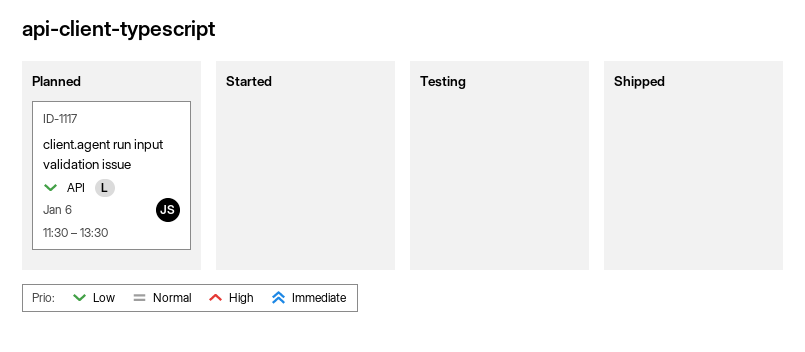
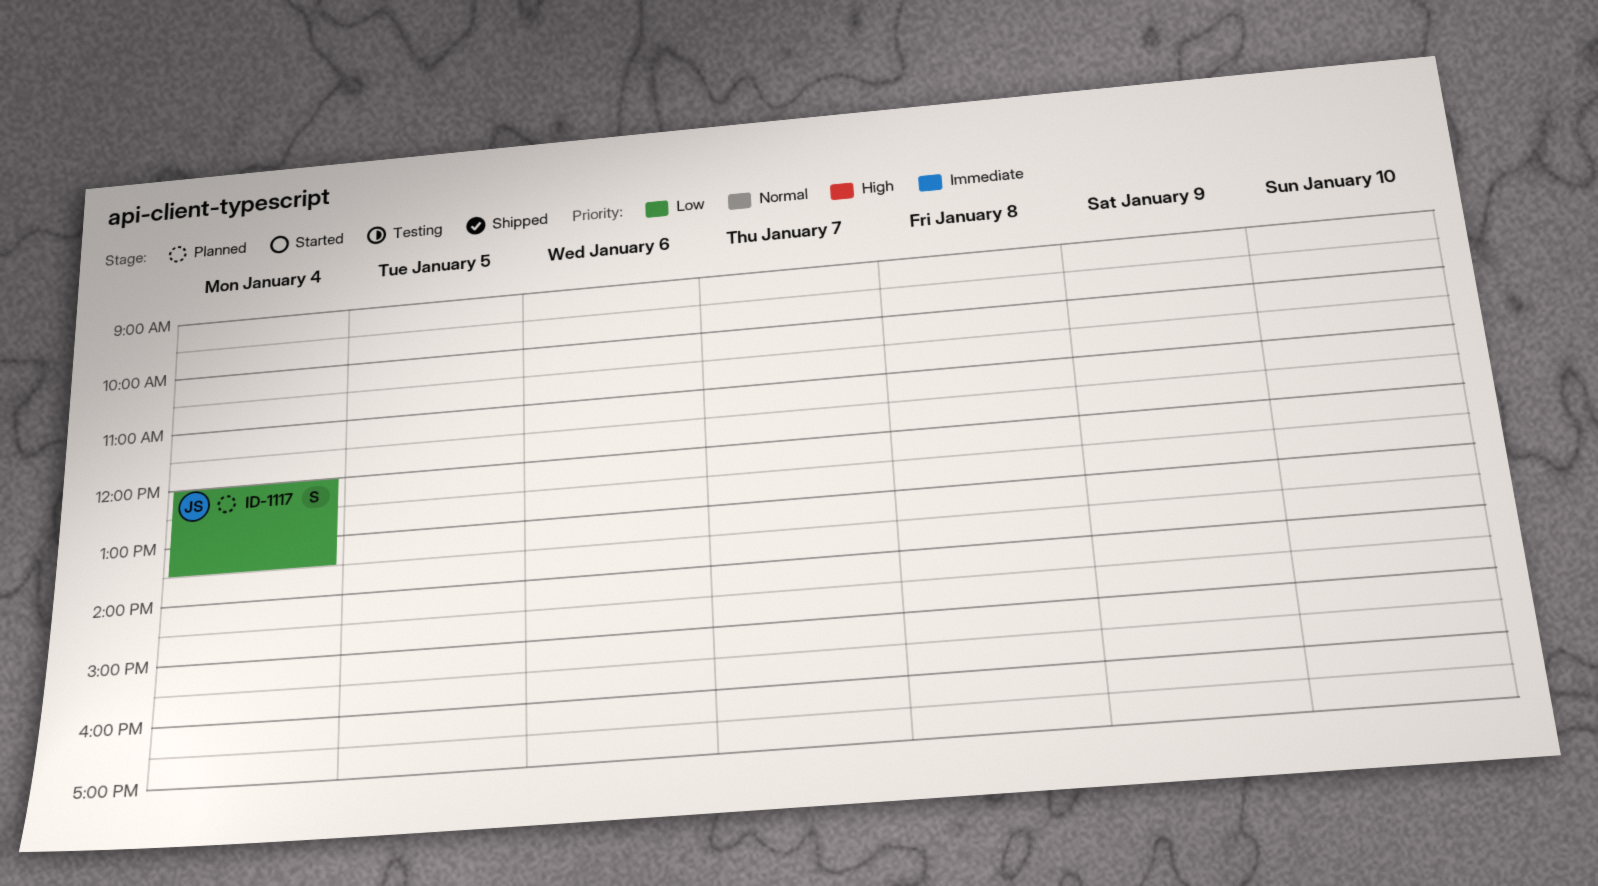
ID-1117, estimate: L -> S
ID-1117, day: Jan 6 -> Jan 4
ID-1117, begins: 11:30 -> 12:00

